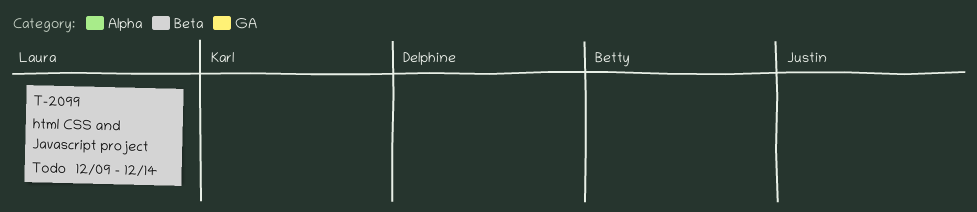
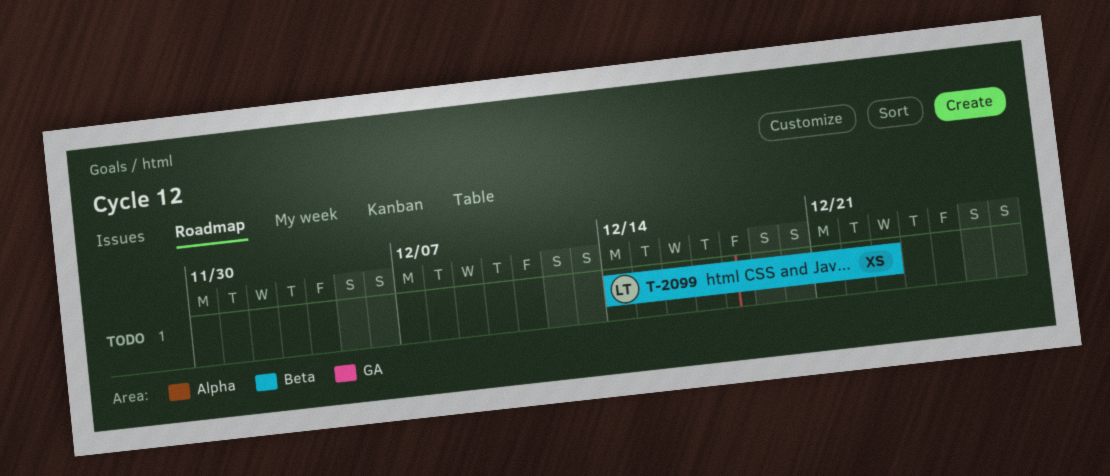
T-2099, start: Dec 9 -> Dec 14
T-2099, due: Dec 14 -> Dec 23

